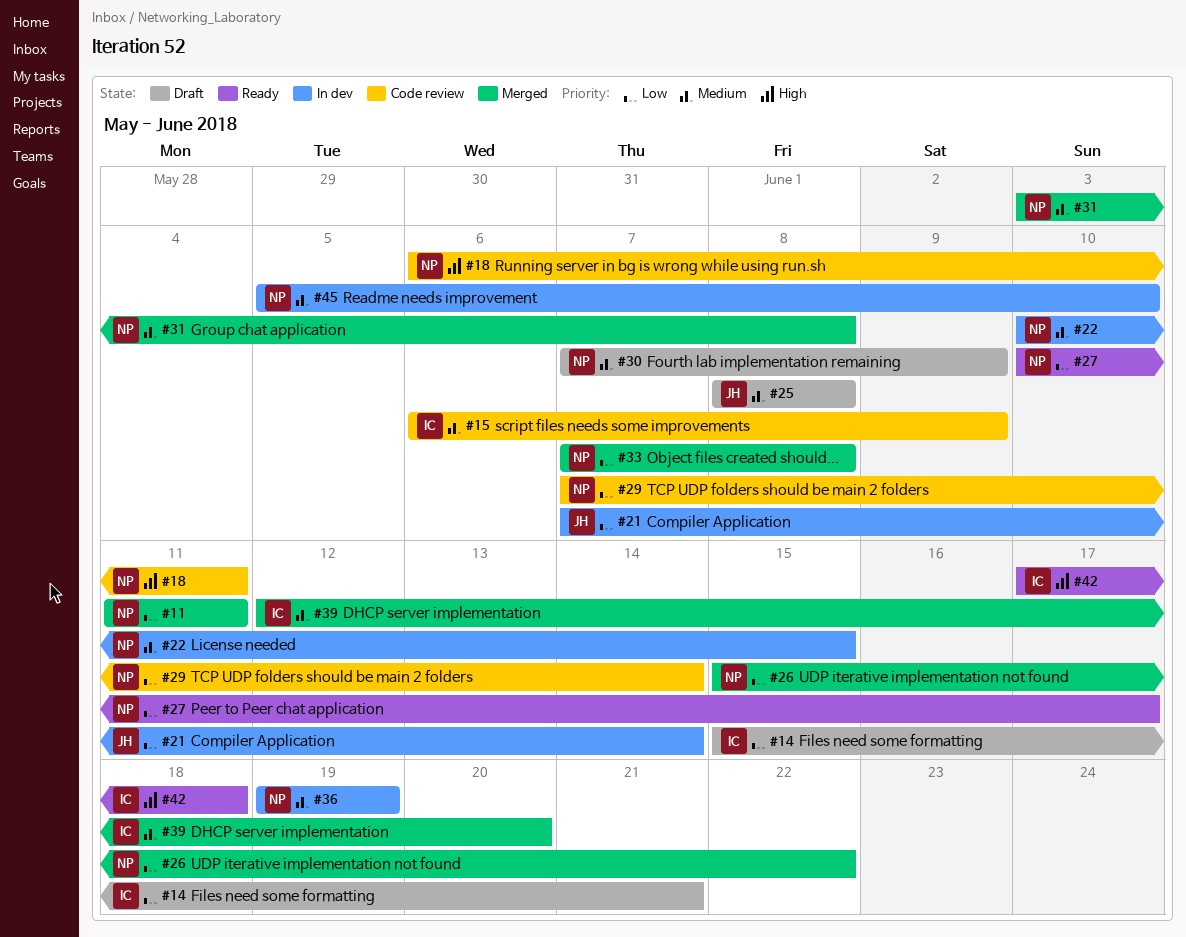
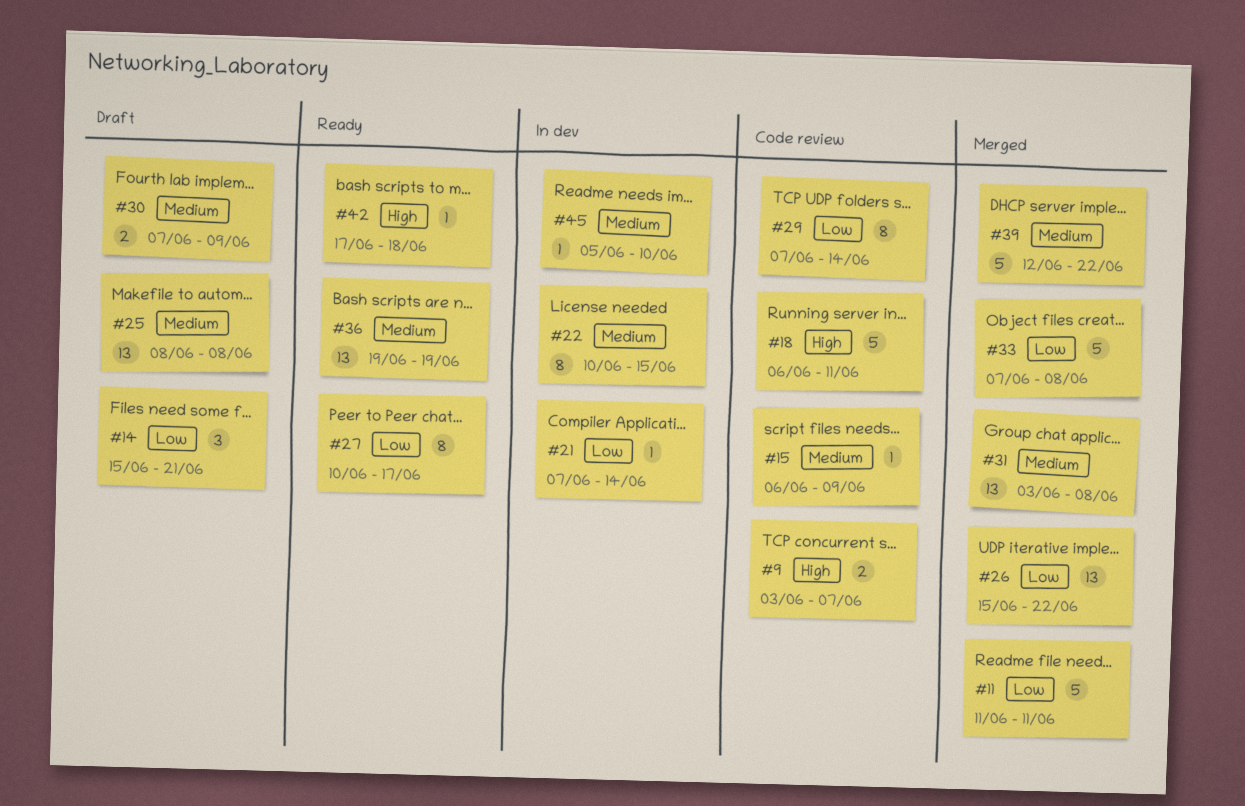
#9: none -> present
#36, status: In dev -> Ready
#39, due: Jun 20 -> Jun 22

